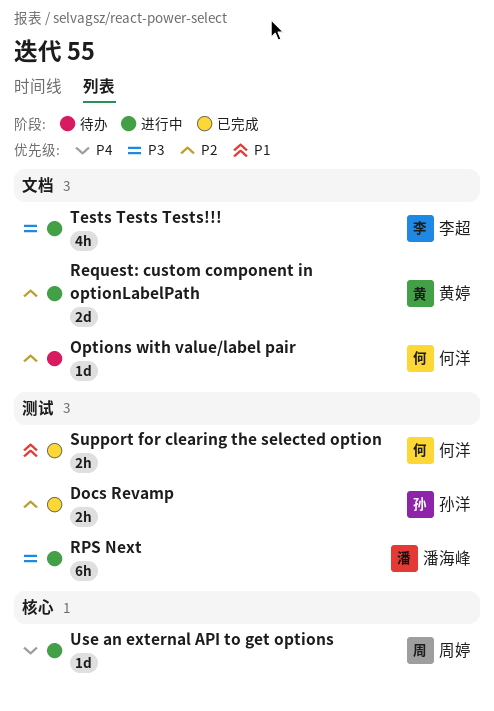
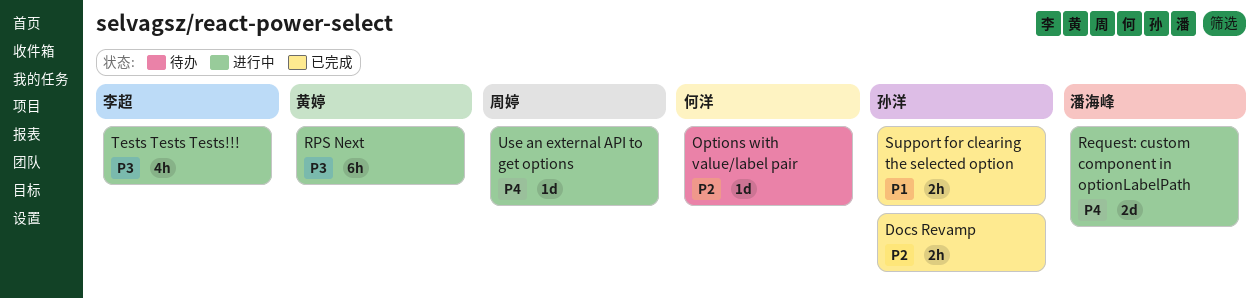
Request: custom component in optionLabelPath, owner: 黄婷 -> 潘海峰
Request: custom component in optionLabelPath, priority: P2 -> P4
RPS Next, owner: 潘海峰 -> 黄婷
Support for clearing the selected option, owner: 何洋 -> 孙洋

